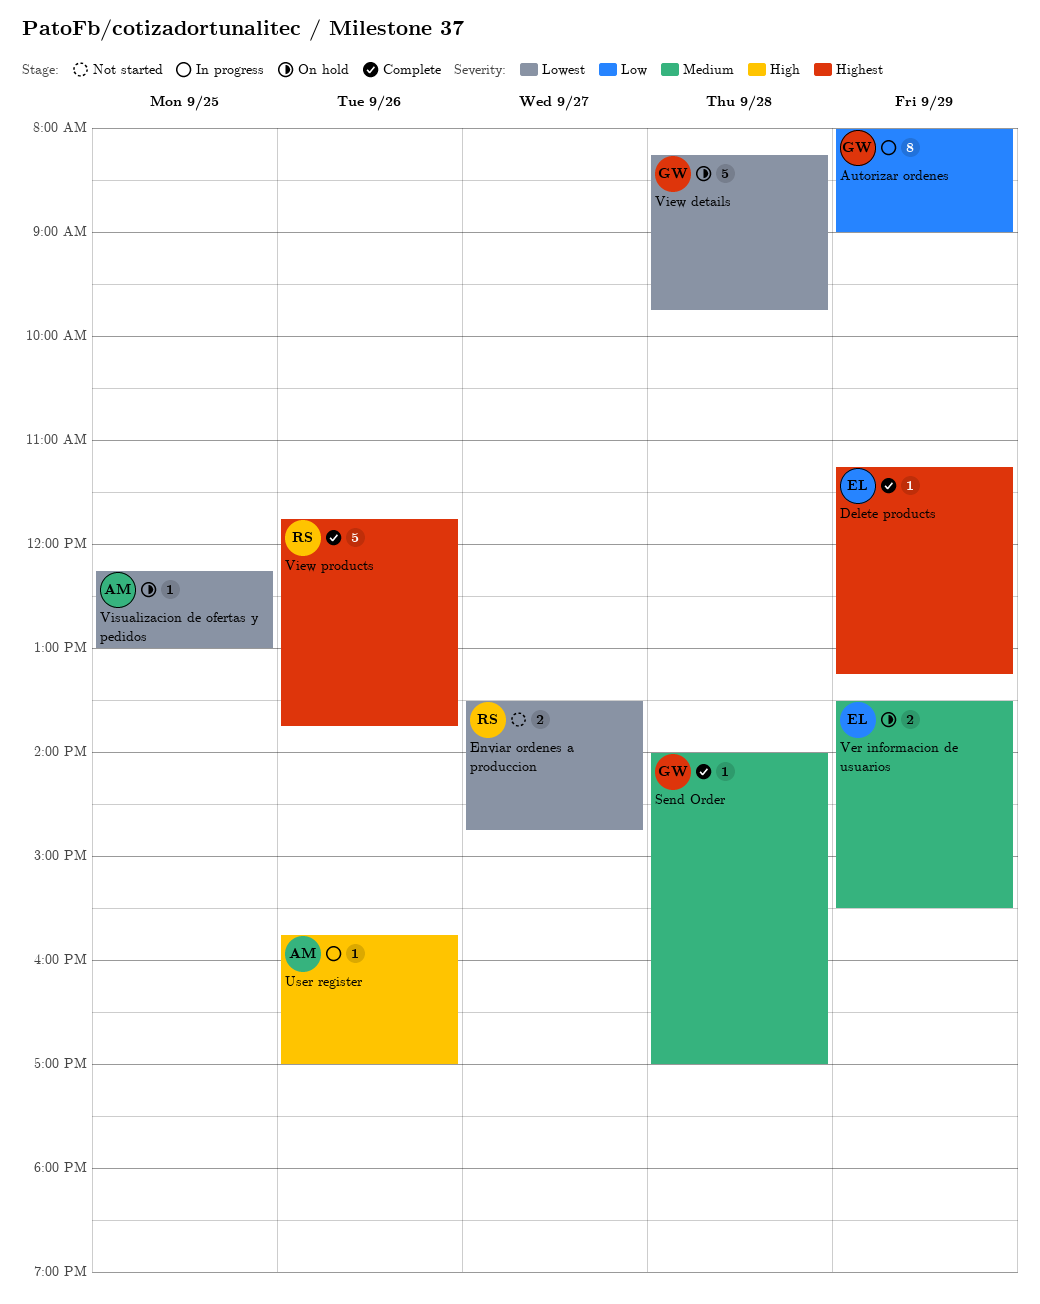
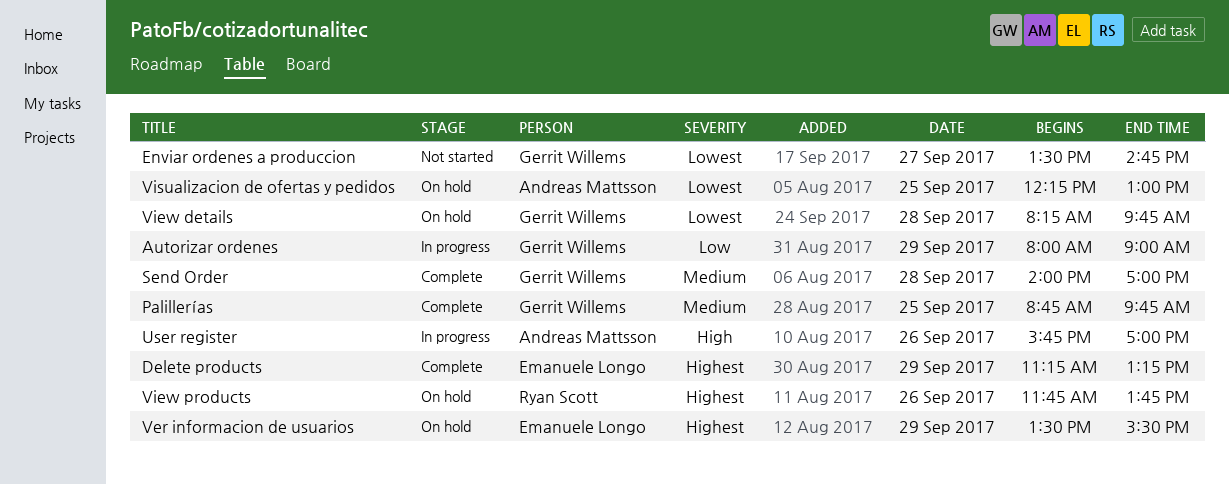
Enviar ordenes a produccion, owner: Ryan Scott -> Gerrit Willems
Palillerías: none -> present
Ver informacion de usuarios, priority: Medium -> Highest
View products, status: Complete -> On hold

